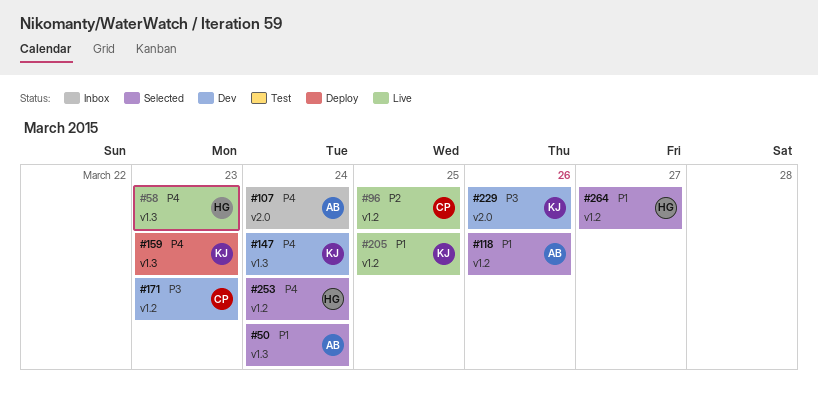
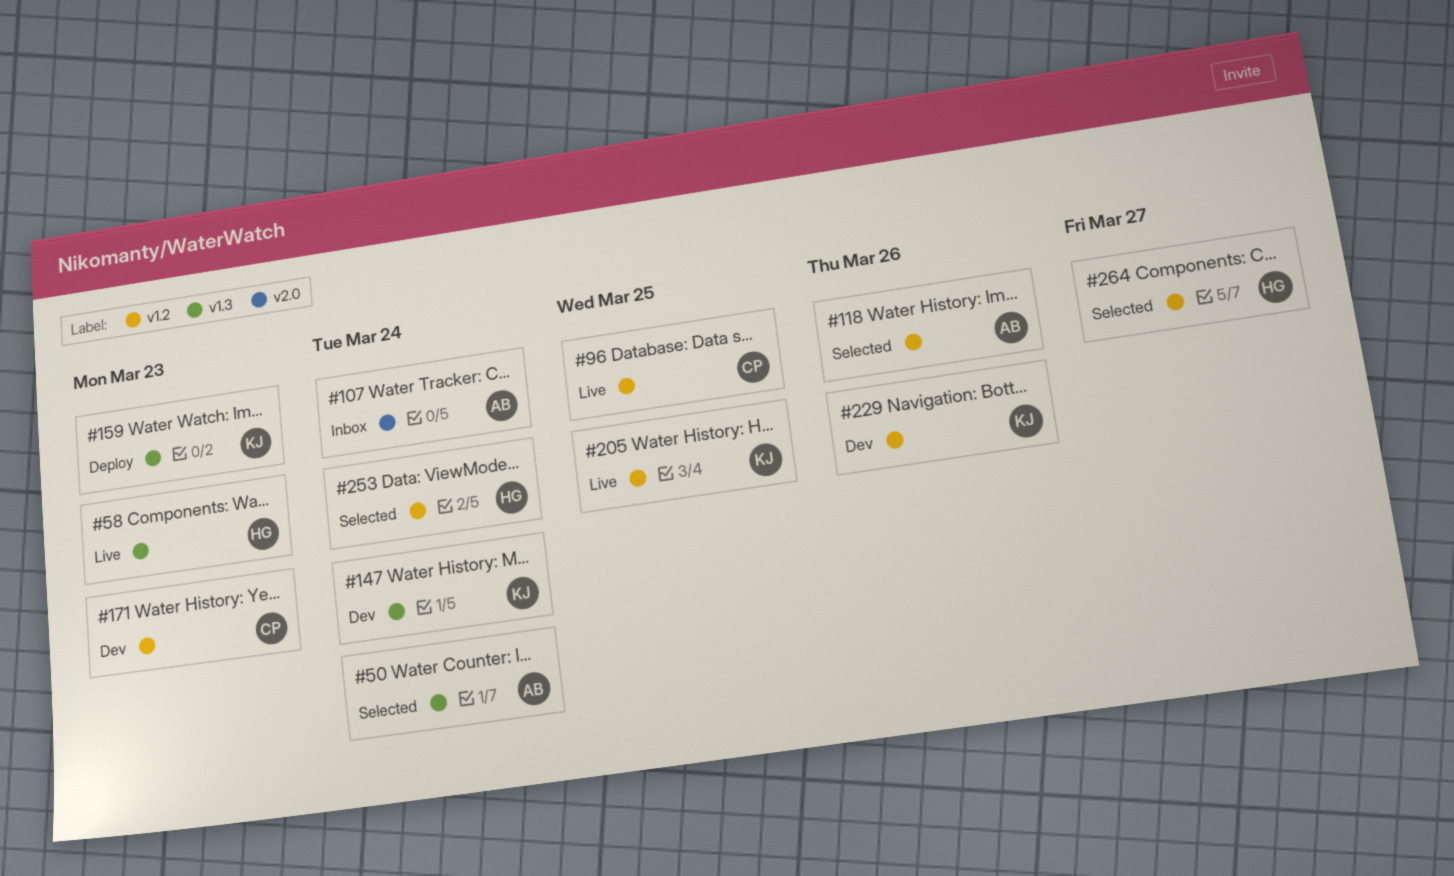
#229, label: v2.0 -> v1.2

